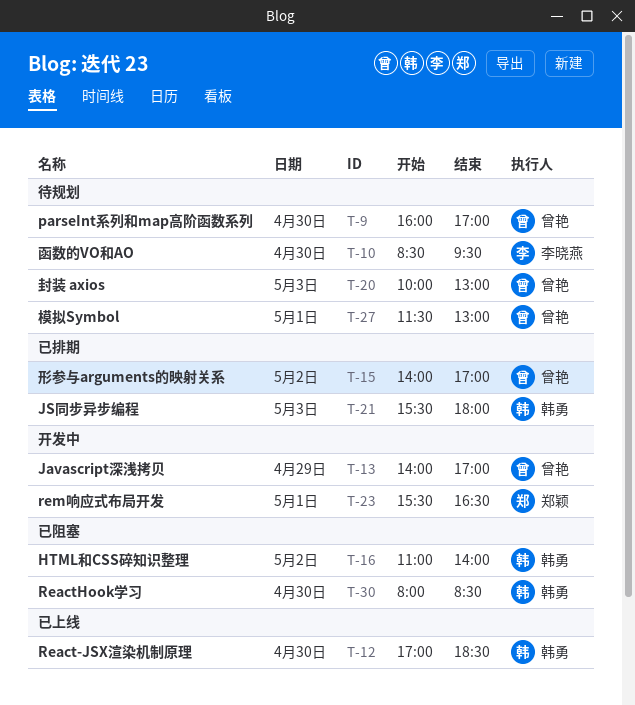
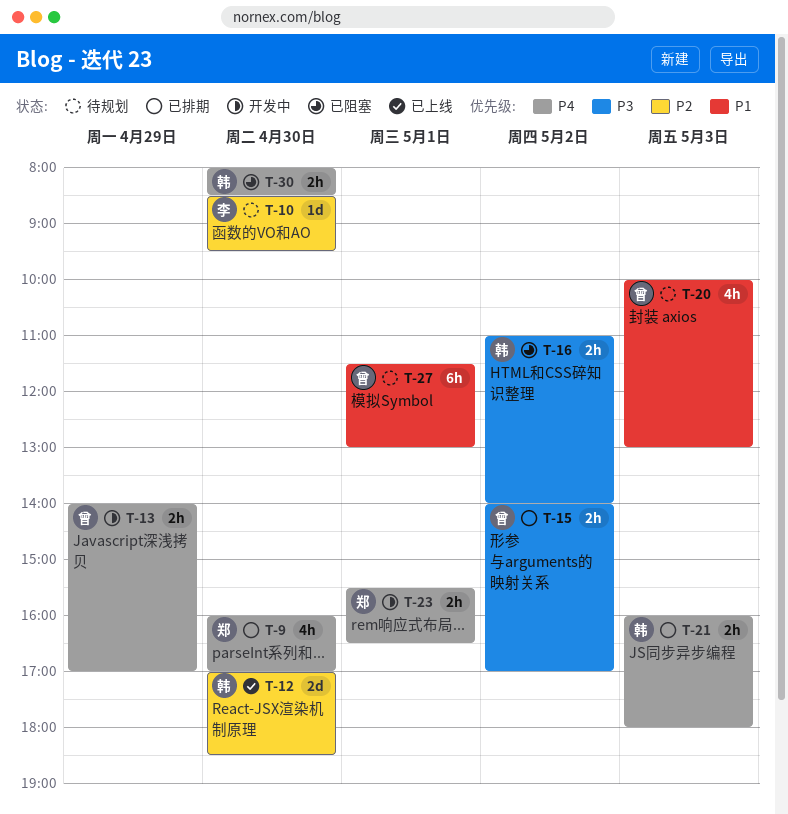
T-9, status: 待规划 -> 已排期
T-9, owner: 曾艳 -> 郑颖
T-21, begins: 15:30 -> 16:00

